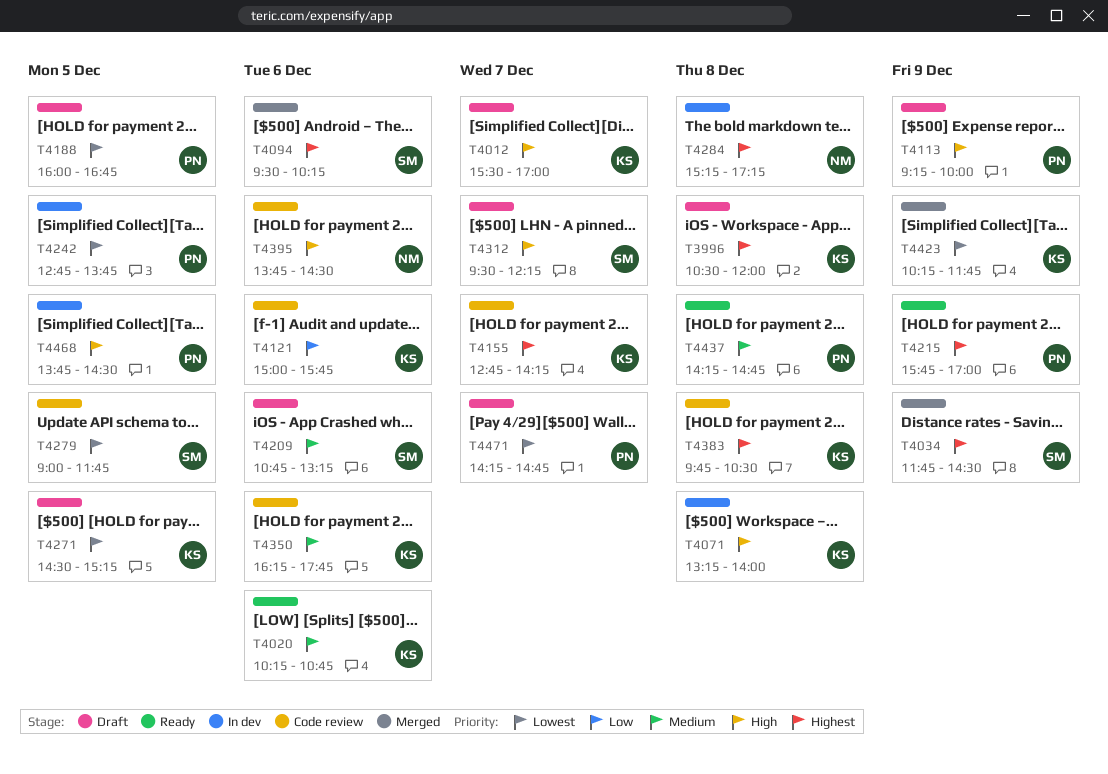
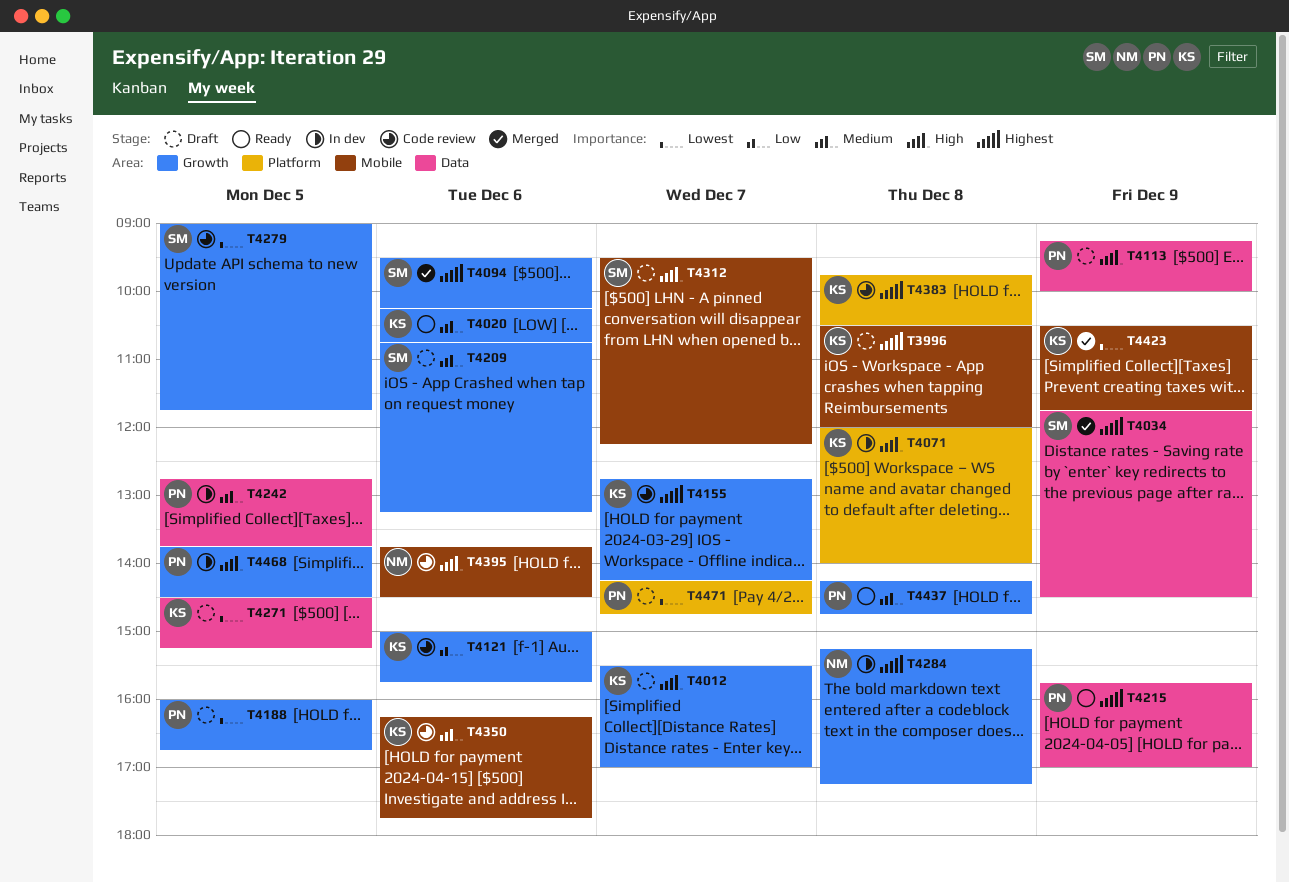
T4071, begins: 13:15 -> 12:00
T4242, priority: Lowest -> Medium
T4423, begins: 10:15 -> 10:30

